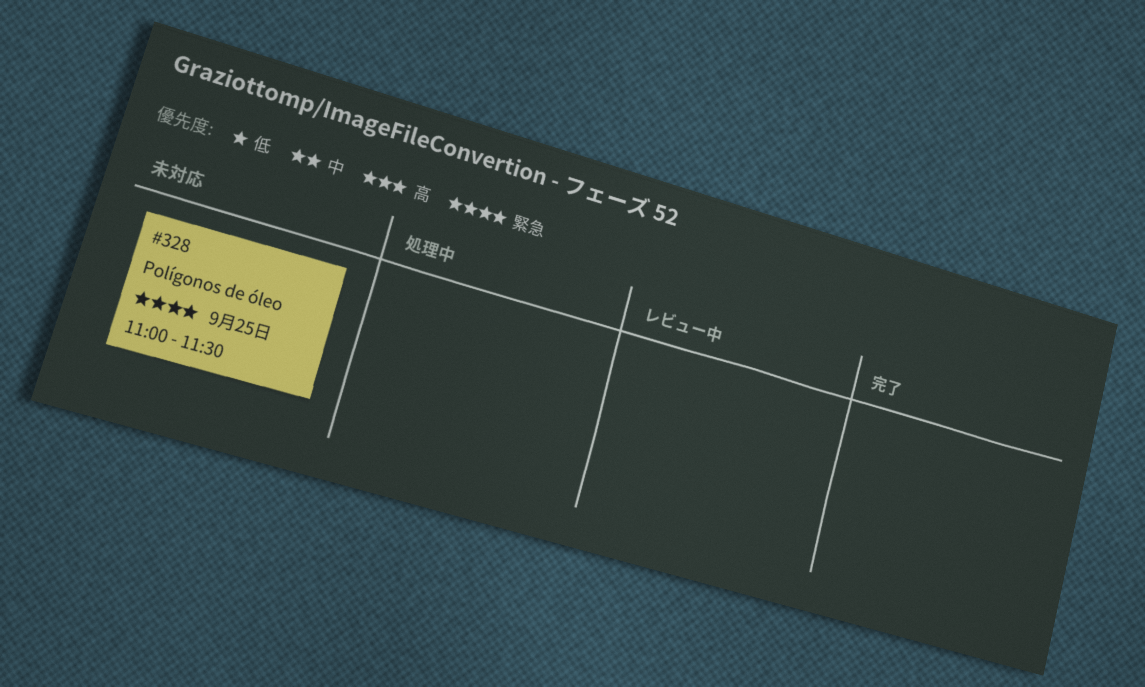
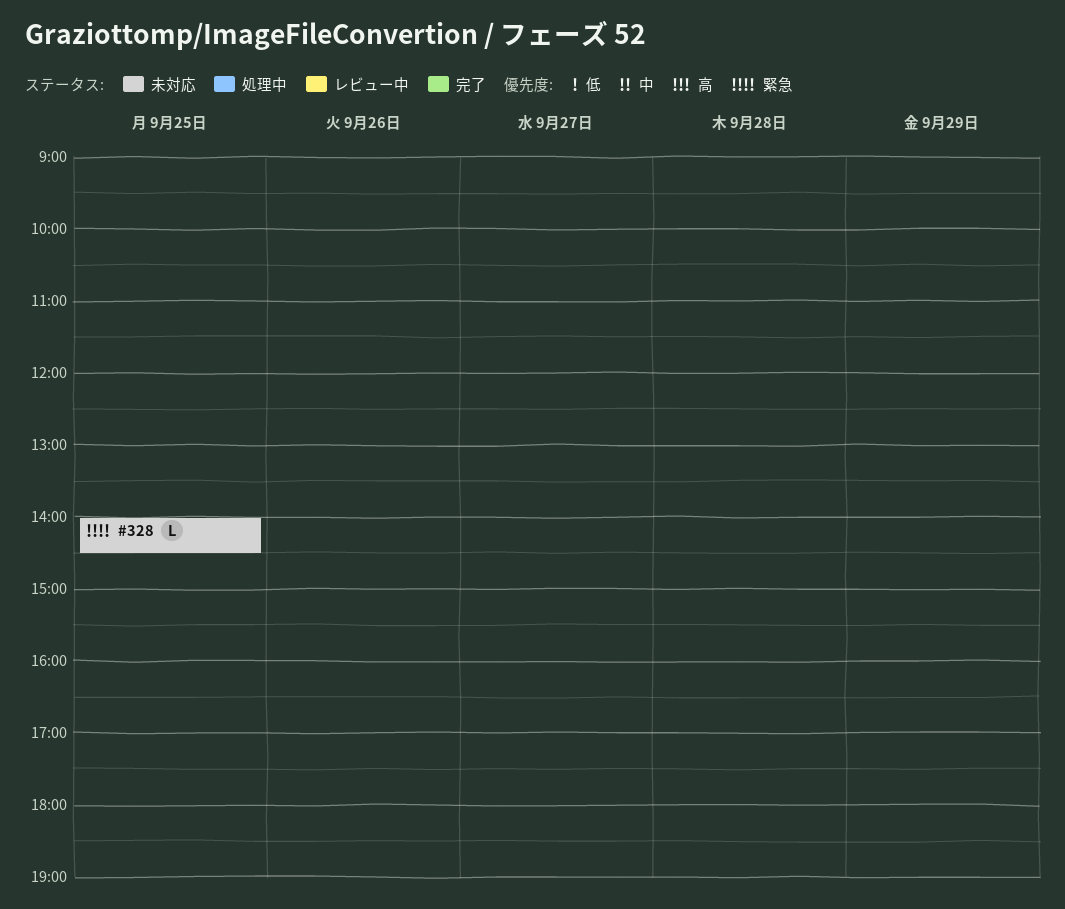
#328, begins: 11:00 -> 14:00
#328, ends: 11:30 -> 14:30

